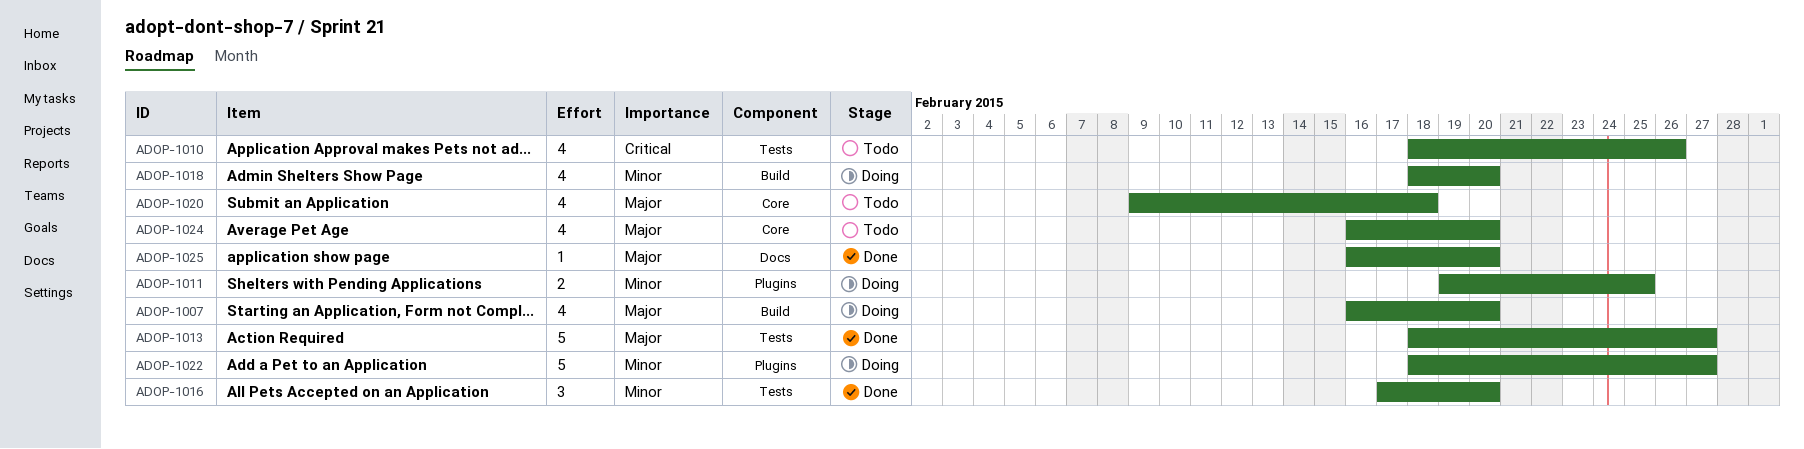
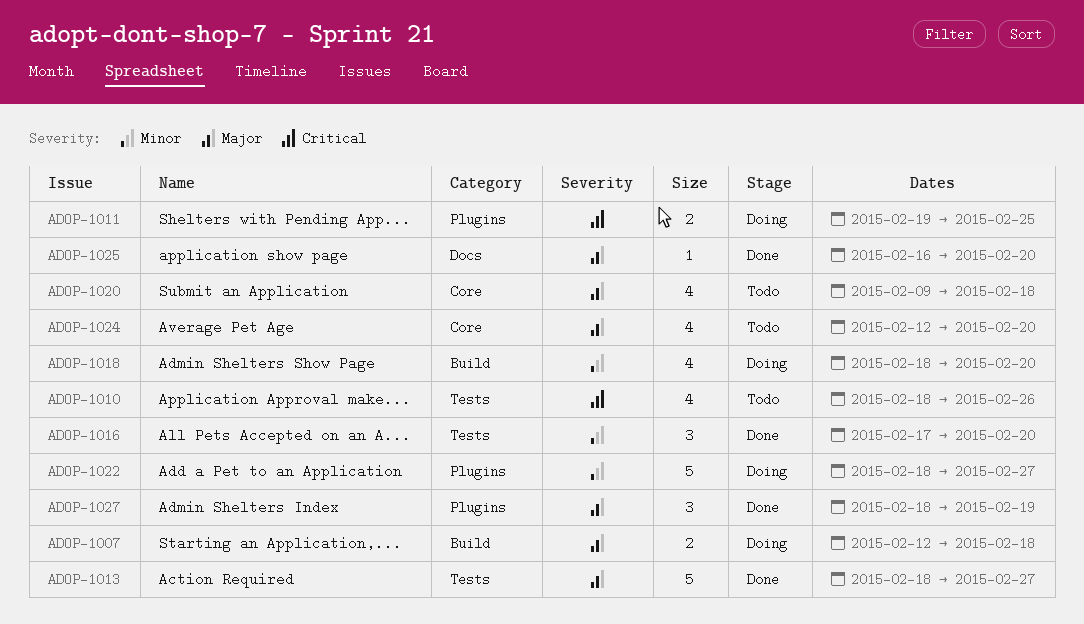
ADOP-1007, estimate: 4 -> 2
ADOP-1007, start: Feb 16 -> Feb 12
ADOP-1007, due: Feb 20 -> Feb 18
ADOP-1011, priority: Minor -> Critical
ADOP-1024, start: Feb 16 -> Feb 12
ADOP-1027: none -> present

